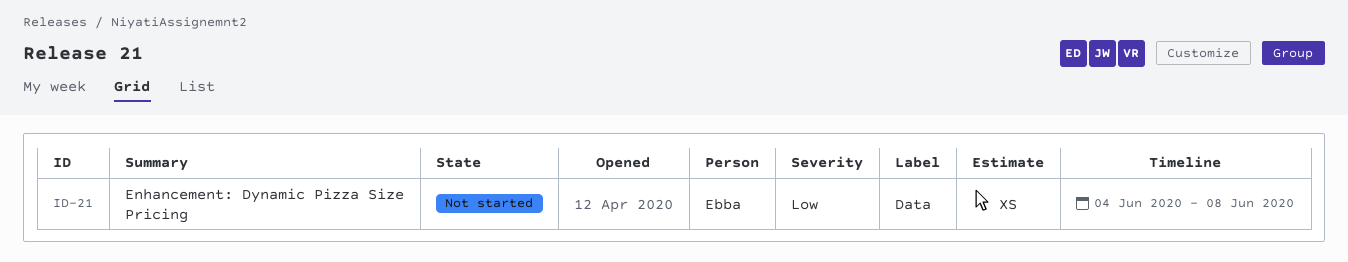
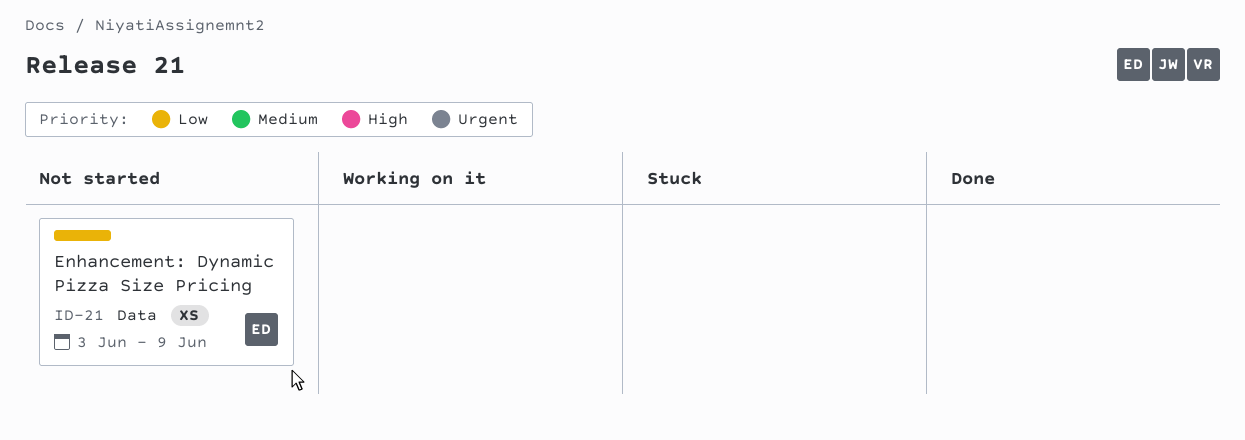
ID-21, start: Jun 4 -> Jun 3
ID-21, due: Jun 8 -> Jun 9

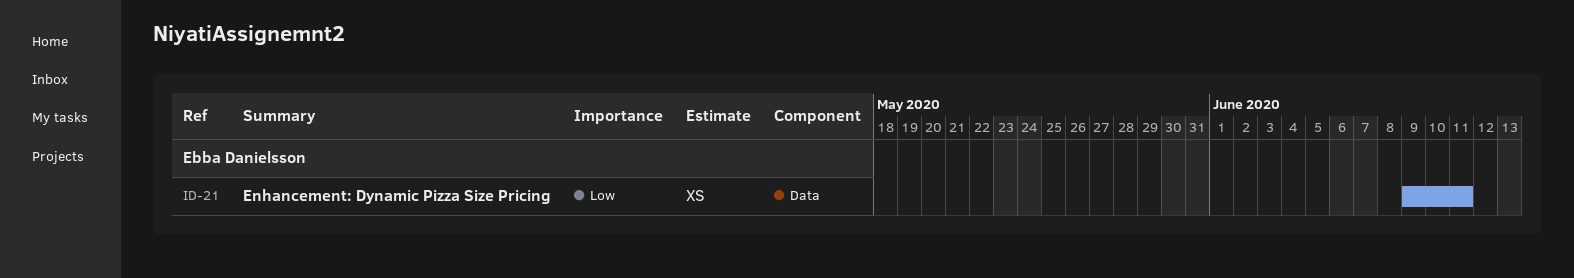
ID-21, start: Jun 3 -> Jun 9
ID-21, due: Jun 9 -> Jun 11

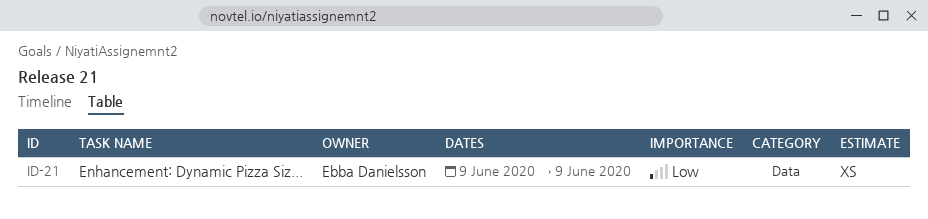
ID-21, due: Jun 11 -> Jun 9

